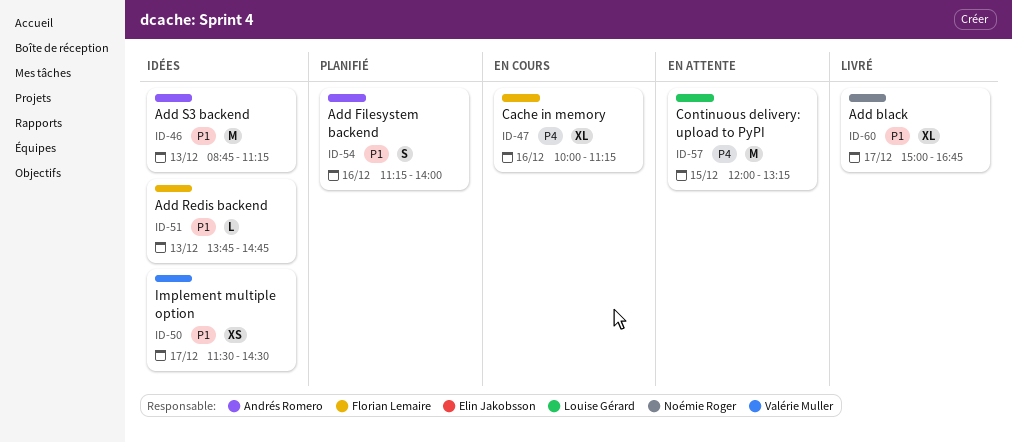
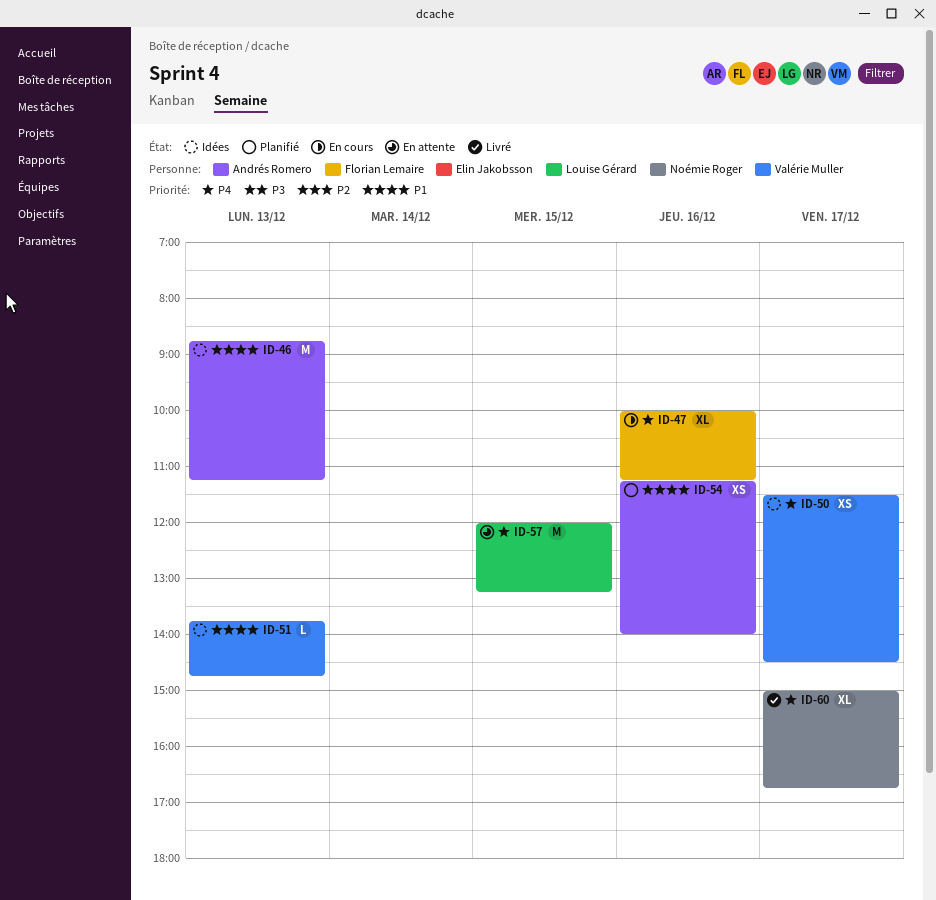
ID-50, priority: P1 -> P4
ID-51, owner: Florian Lemaire -> Valérie Muller
ID-54, estimate: S -> XS
ID-60, priority: P1 -> P4

